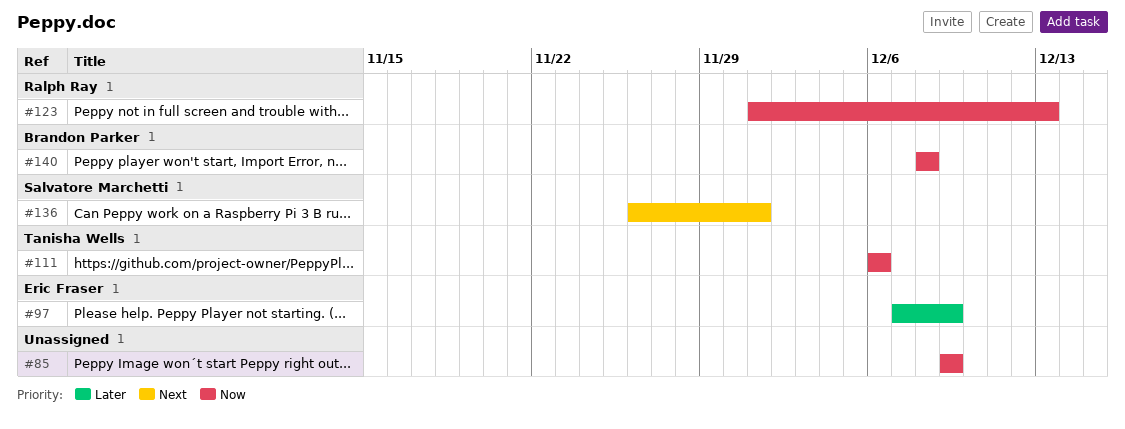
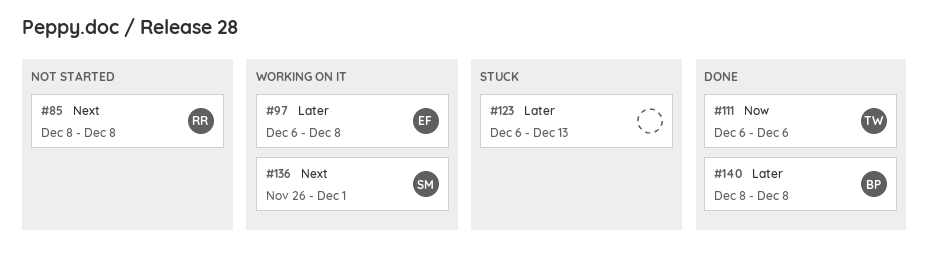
#85, owner: none -> Ralph Ray
#85, priority: Now -> Next
#85, start: Dec 9 -> Dec 8
#85, due: Dec 9 -> Dec 8
#97, start: Dec 7 -> Dec 6
#97, due: Dec 9 -> Dec 8
#123, owner: Ralph Ray -> none
#123, priority: Now -> Later
#123, start: Dec 1 -> Dec 6
#140, priority: Now -> Later

